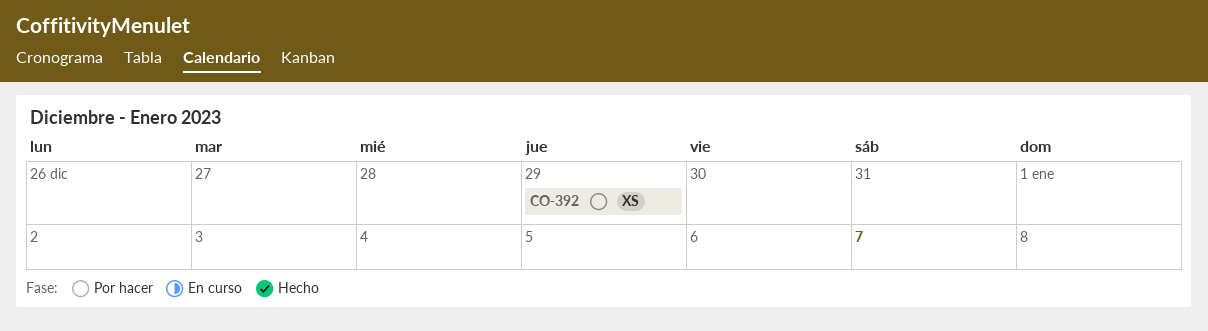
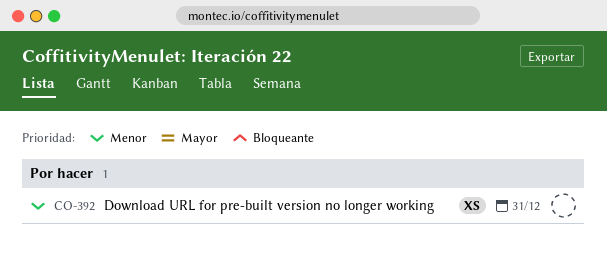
CO-392, due: Dec 29 -> Dec 31

